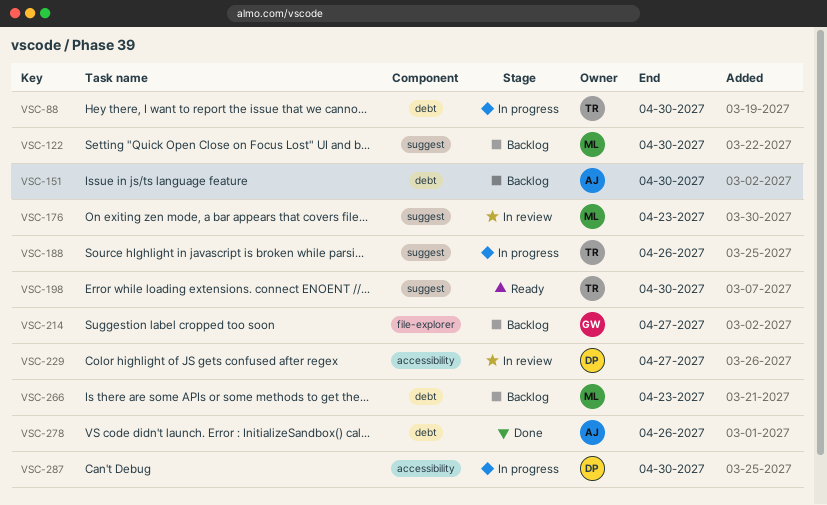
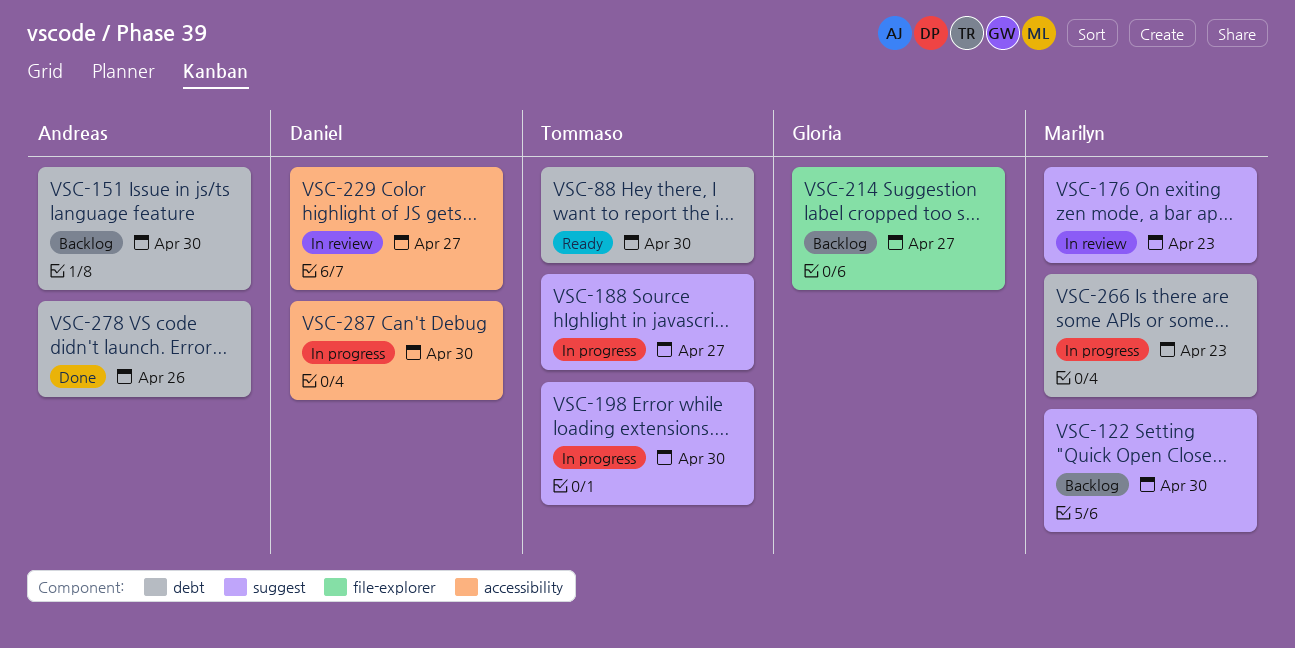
VSC-88, status: In progress -> Ready
VSC-188, due: Apr 26 -> Apr 27
VSC-198, status: Ready -> In progress
VSC-266, status: Backlog -> In progress

